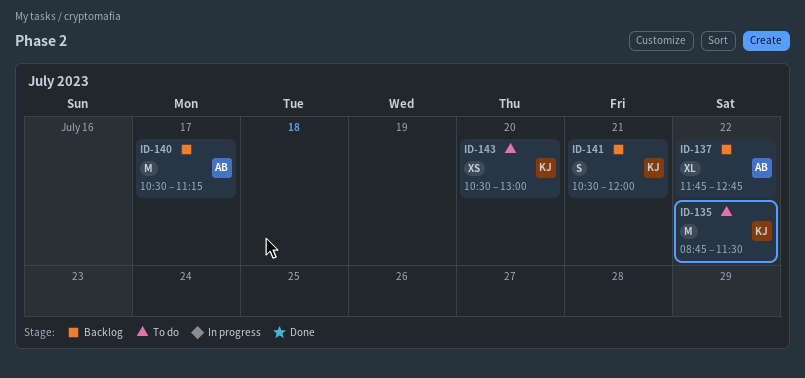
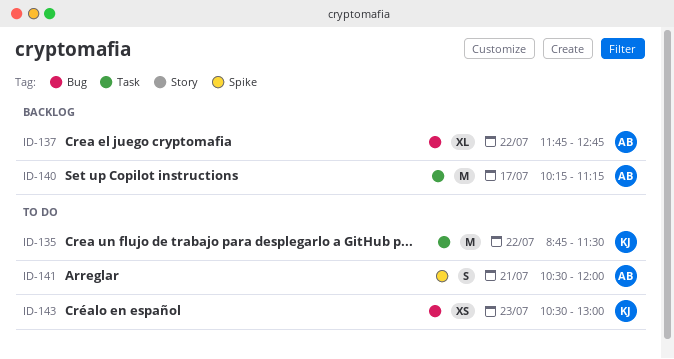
ID-140, begins: 10:30 -> 10:15
ID-141, status: Backlog -> To do
ID-141, owner: KJ -> AB
ID-143, day: Jul 20 -> Jul 23

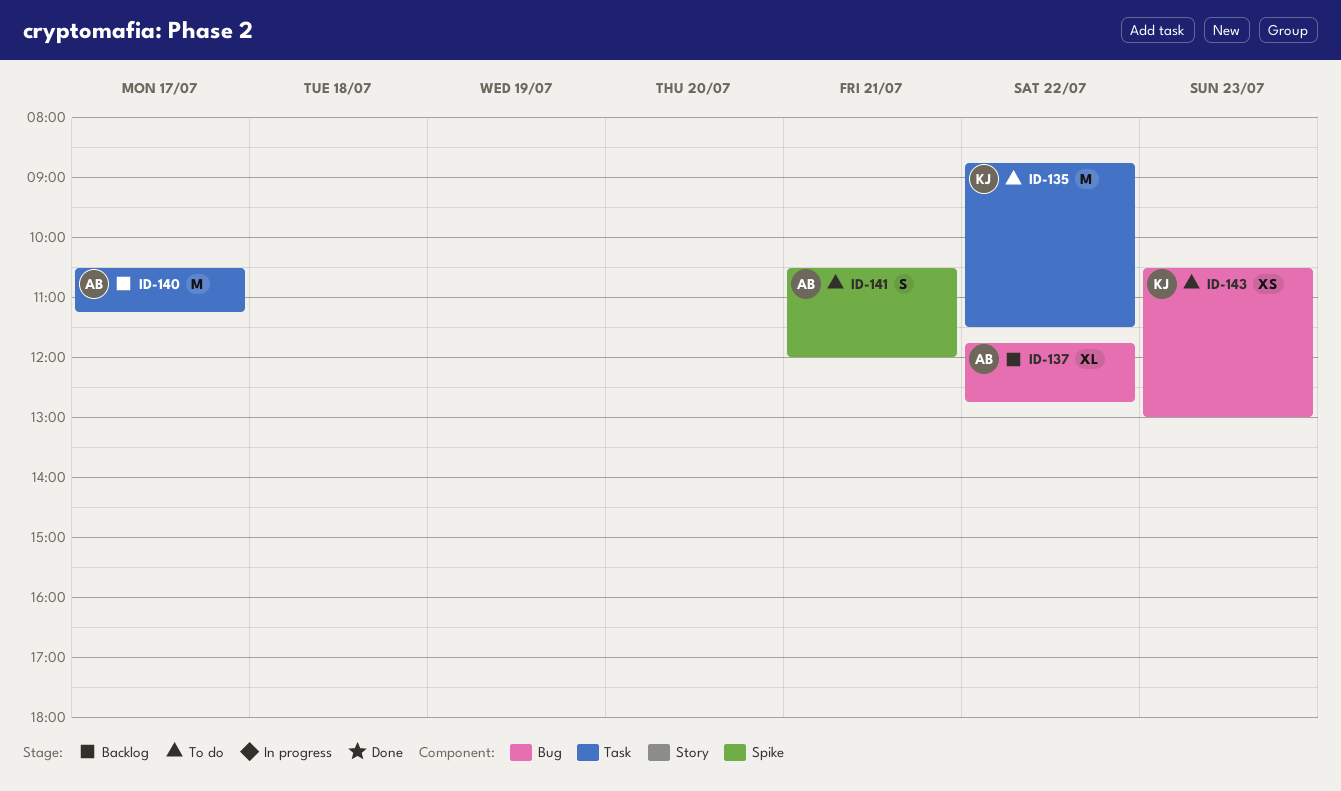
ID-140, begins: 10:15 -> 10:30

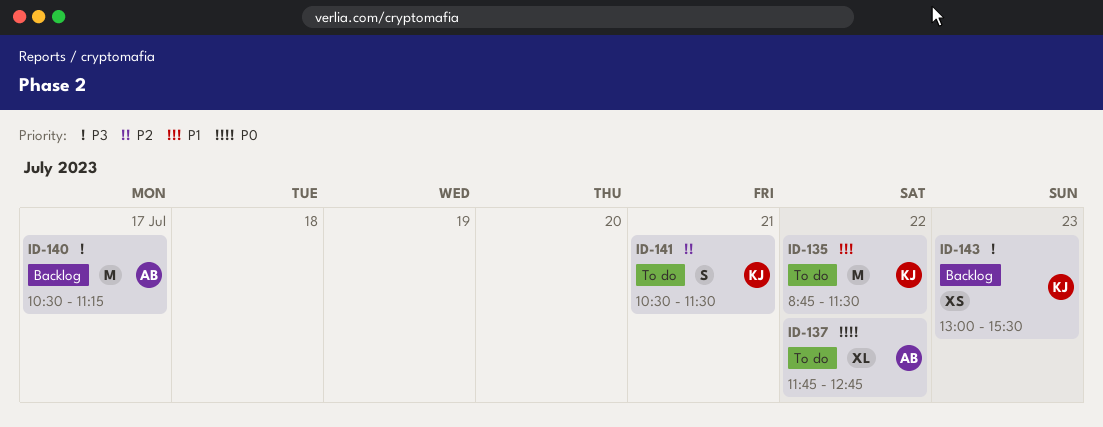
ID-137, status: Backlog -> To do
ID-141, owner: AB -> KJ
ID-141, ends: 12:00 -> 11:30
ID-143, status: To do -> Backlog
ID-143, begins: 10:30 -> 13:00
ID-143, ends: 13:00 -> 15:30

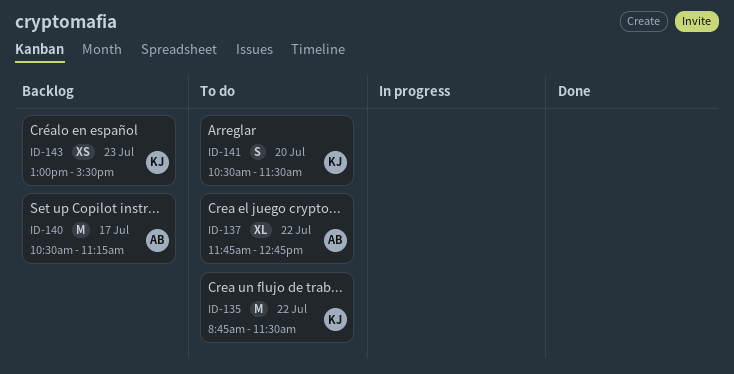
ID-141, day: Jul 21 -> Jul 20

